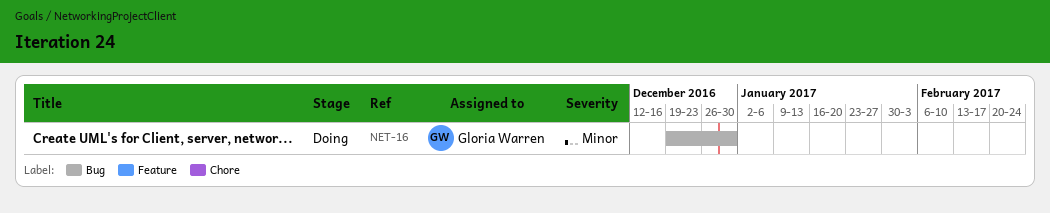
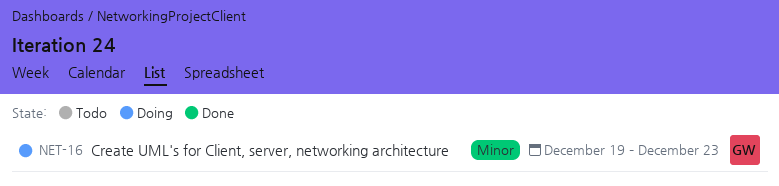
NET-16, due: Dec 30 -> Dec 23

